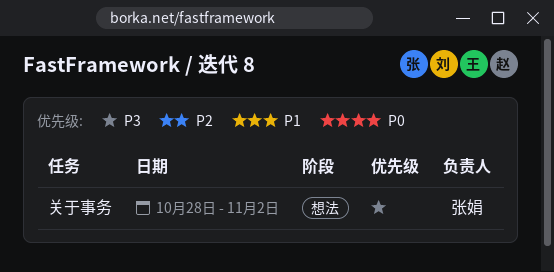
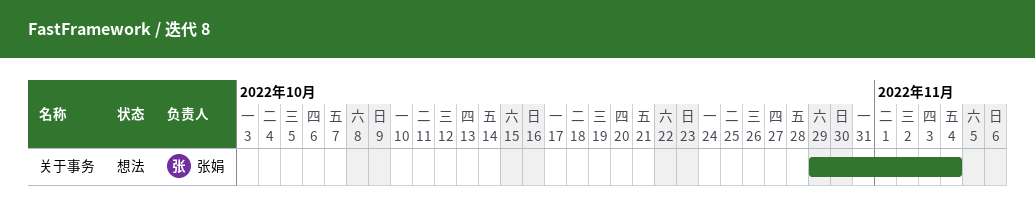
关于事务, start: Oct 28 -> Oct 29
关于事务, due: Nov 2 -> Nov 4

